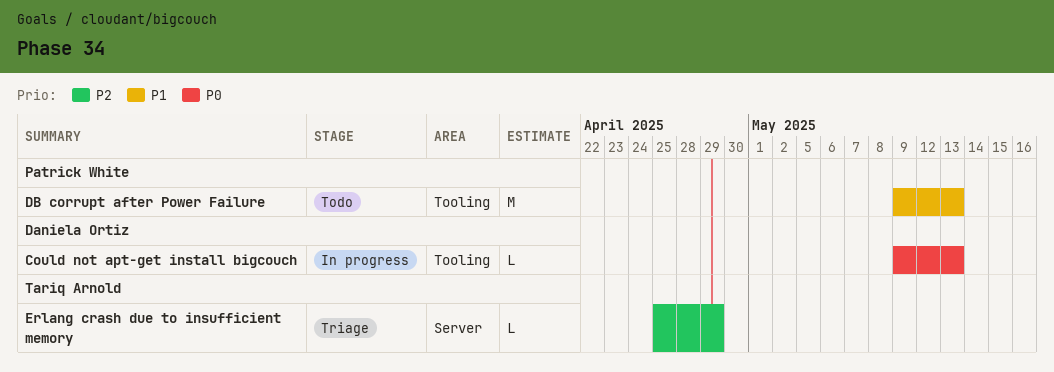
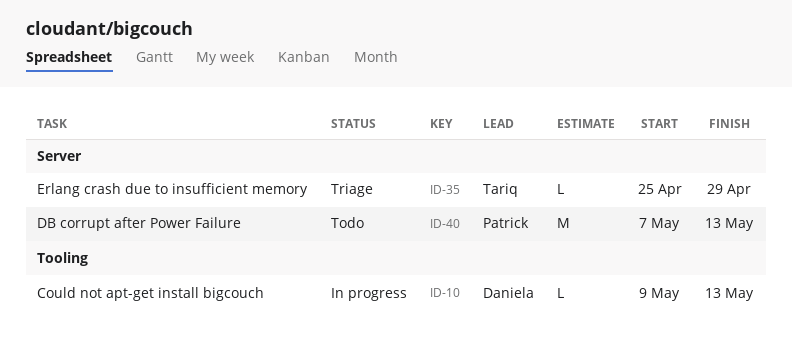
DB corrupt after Power Failure, label: Tooling -> Server
DB corrupt after Power Failure, start: May 9 -> May 7

